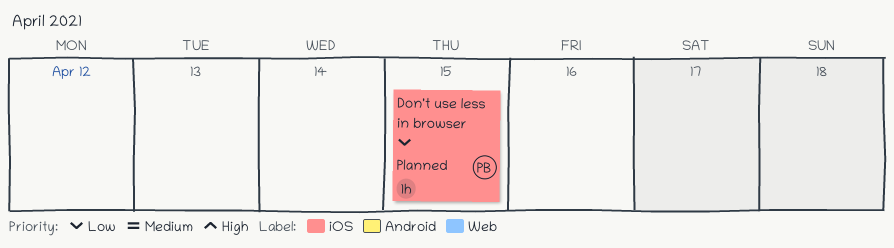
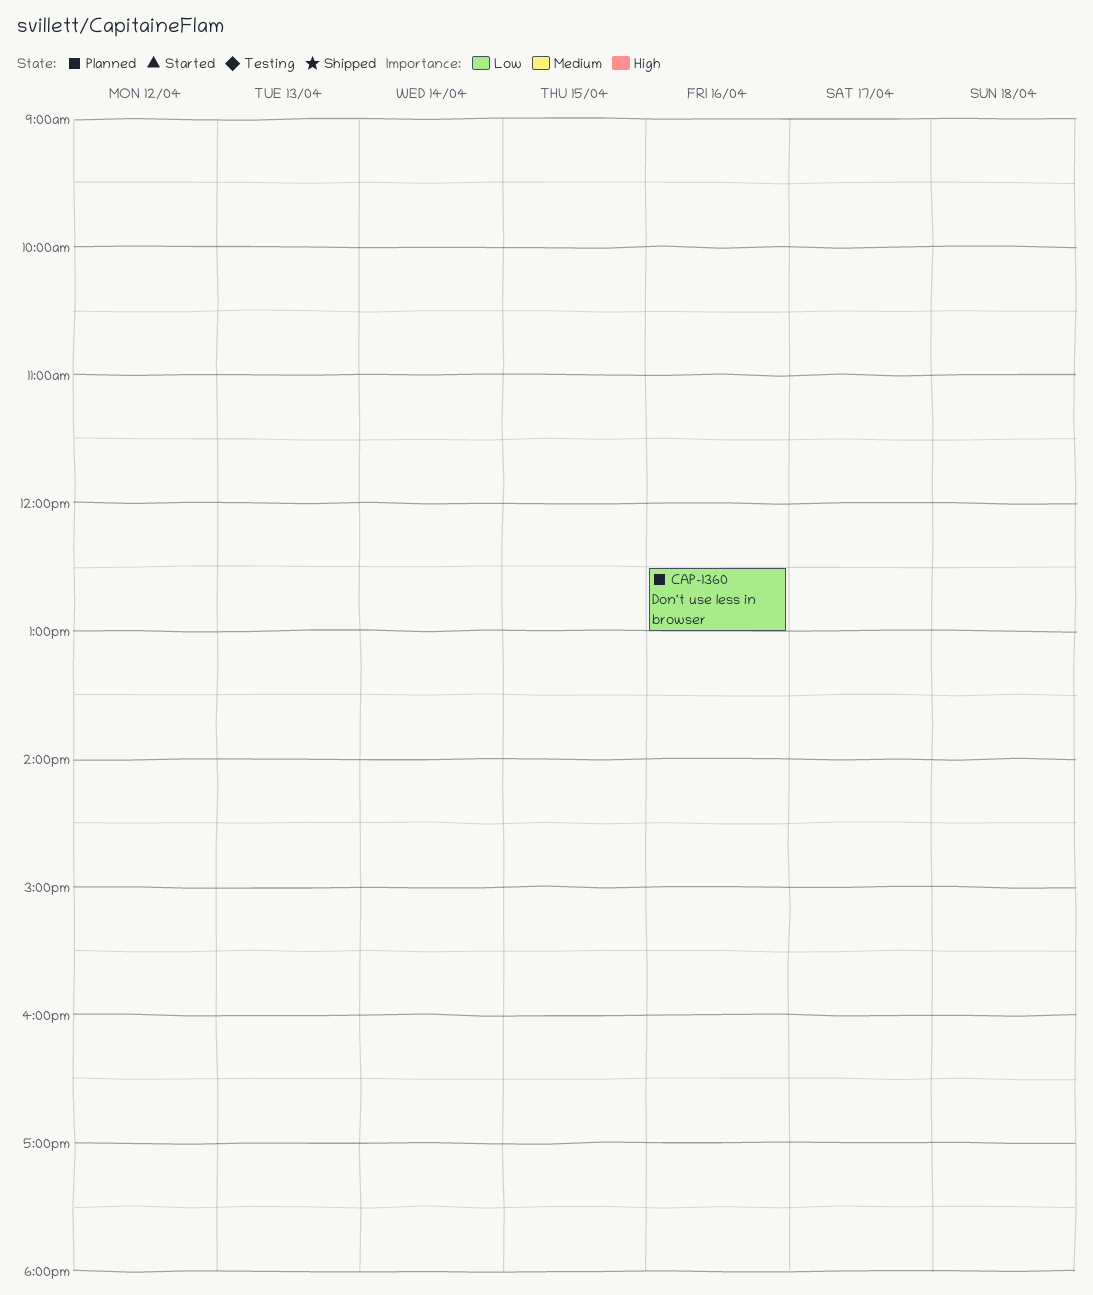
Don't use less in browser, day: Apr 15 -> Apr 16

